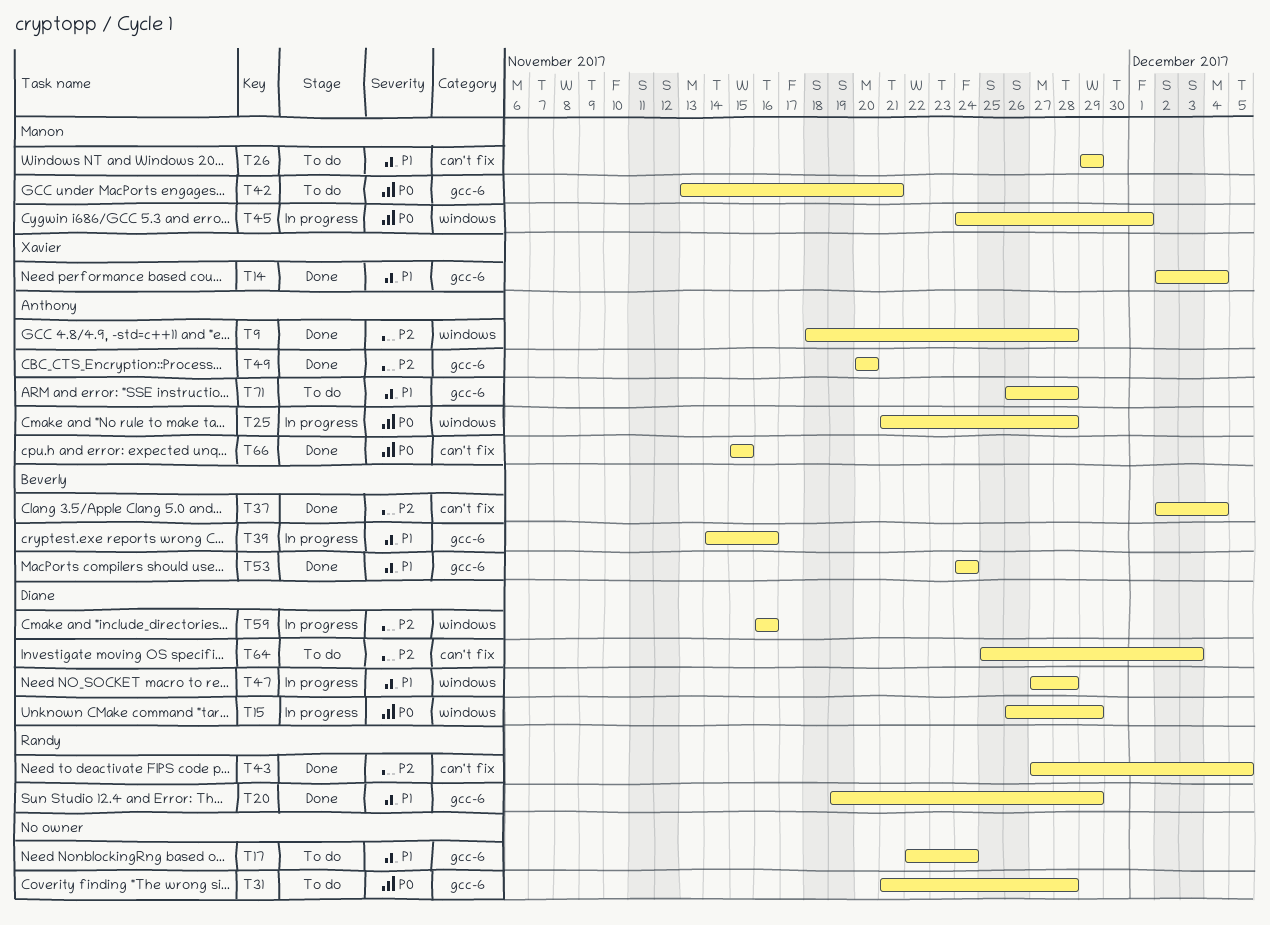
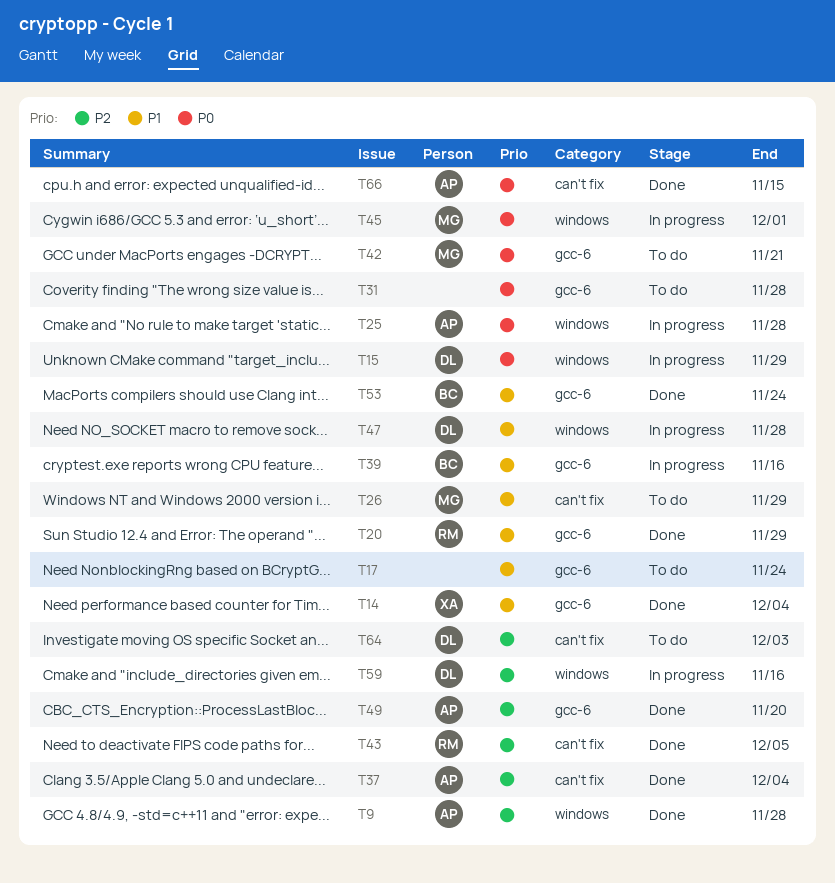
T37, owner: Beverly -> Anthony
T71: present -> none

